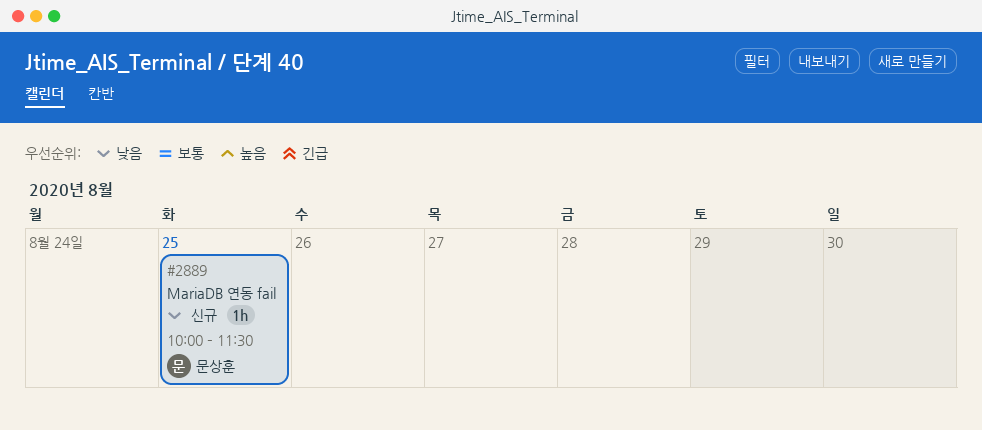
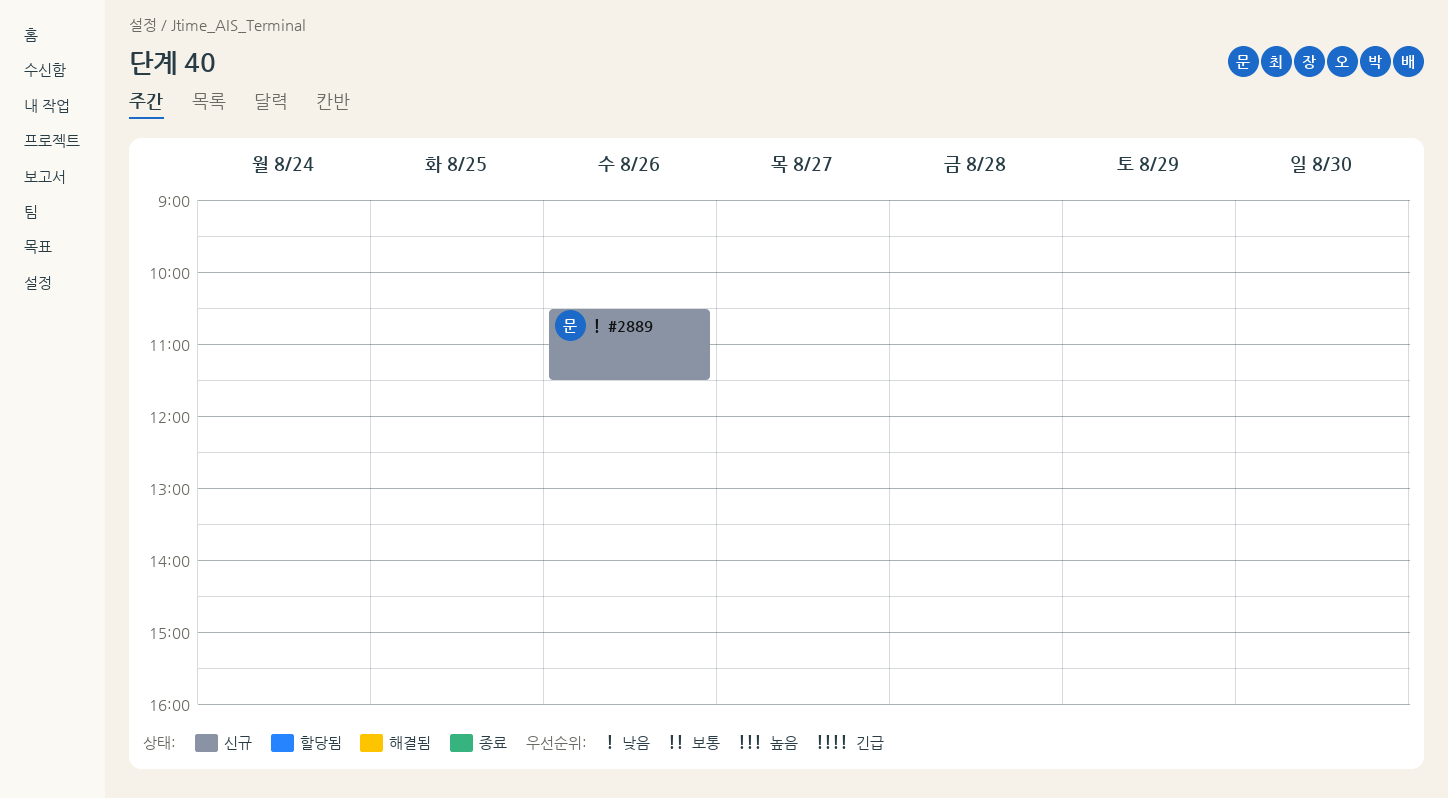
#2889, day: Aug 25 -> Aug 26
#2889, begins: 10:00 -> 10:30

